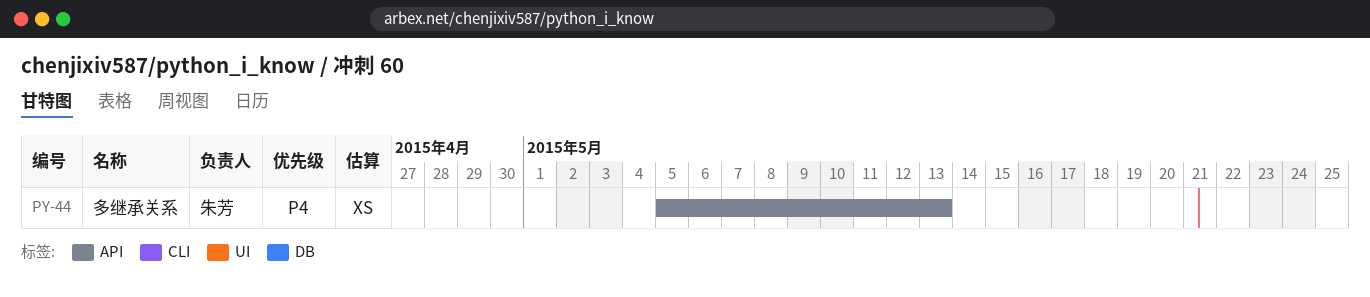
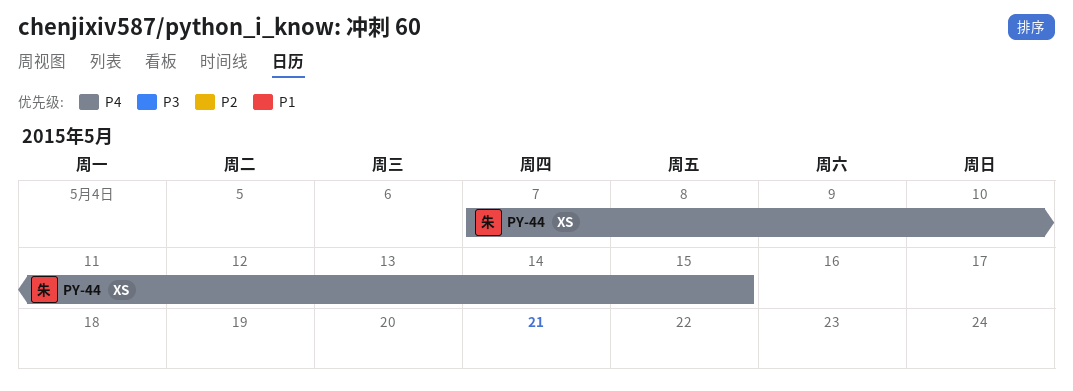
PY-44, start: May 5 -> May 7
PY-44, due: May 13 -> May 15

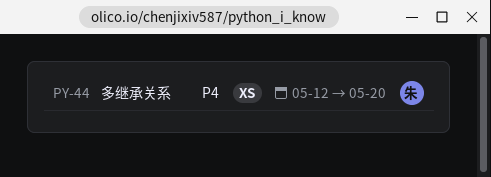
PY-44, start: May 7 -> May 12
PY-44, due: May 15 -> May 20

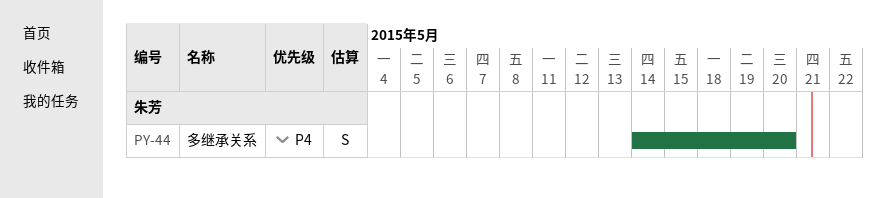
PY-44, estimate: XS -> S
PY-44, start: May 12 -> May 14

